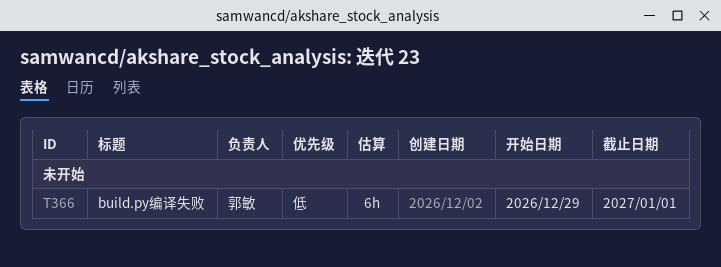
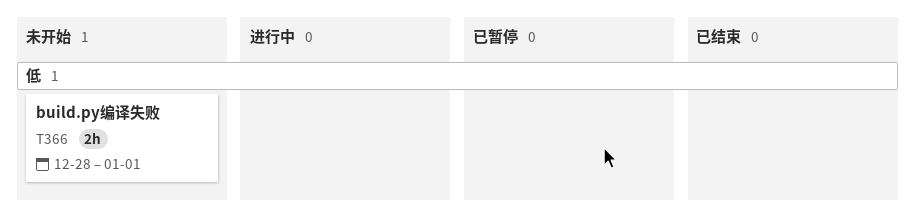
T366, estimate: 6h -> 2h
T366, start: Dec 29 -> Dec 28

